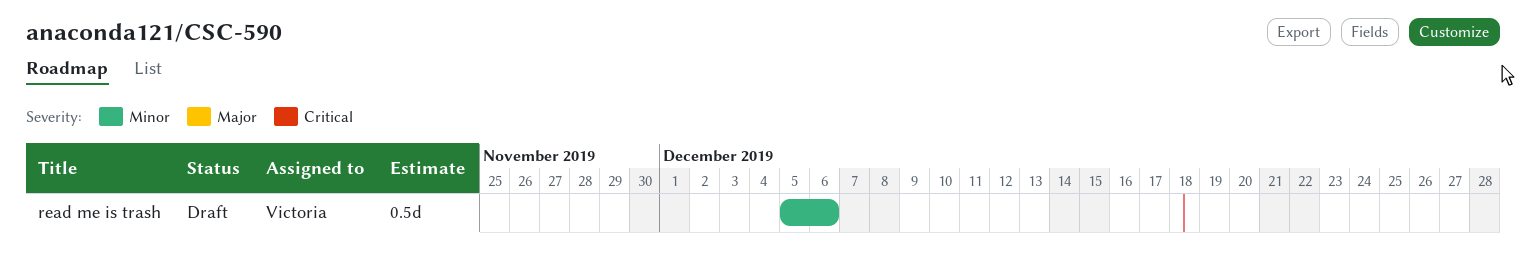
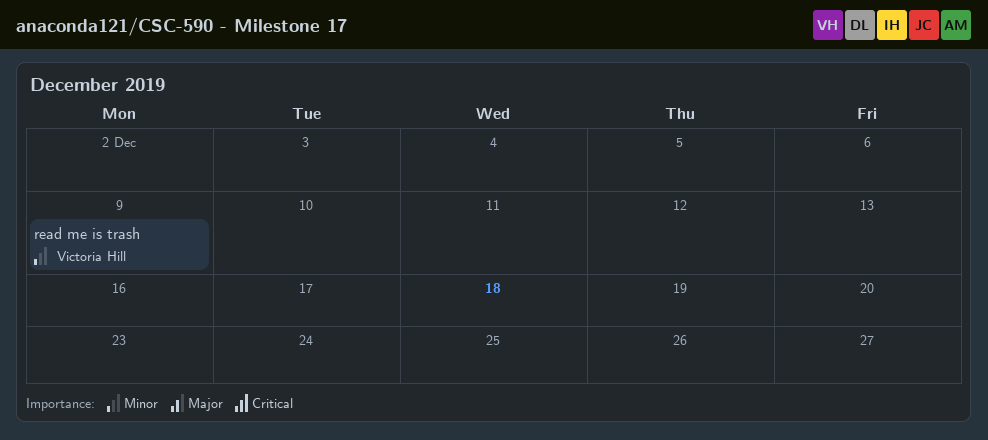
read me is trash, due: Dec 6 -> Dec 9

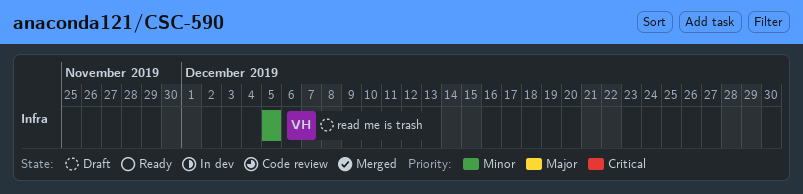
read me is trash, due: Dec 9 -> Dec 5

